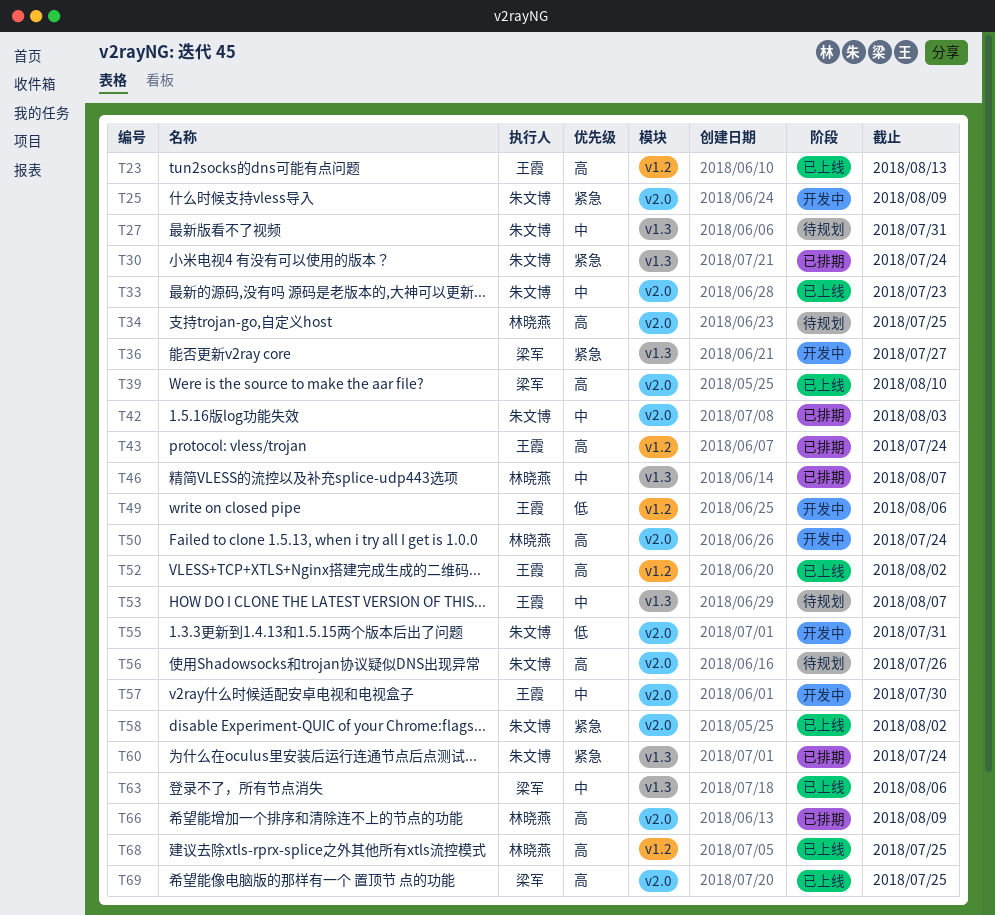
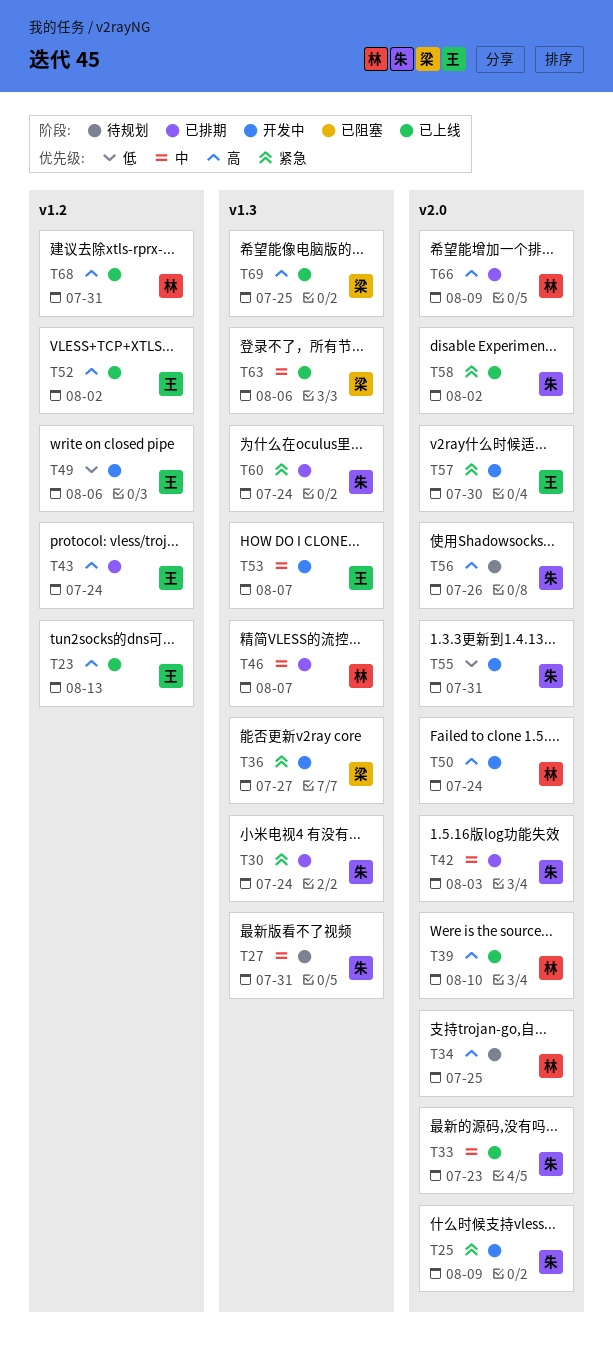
T39, owner: 梁军 -> 林晓燕
T53, status: 待规划 -> 开发中
T57, priority: 中 -> 紧急
T68, due: Jul 25 -> Jul 31
T69, label: v2.0 -> v1.3

